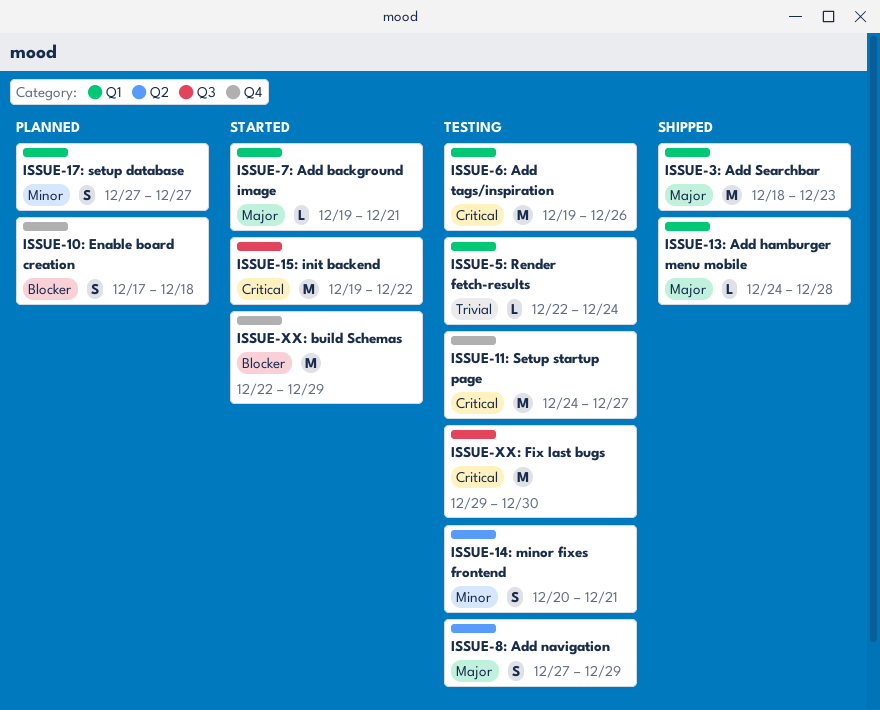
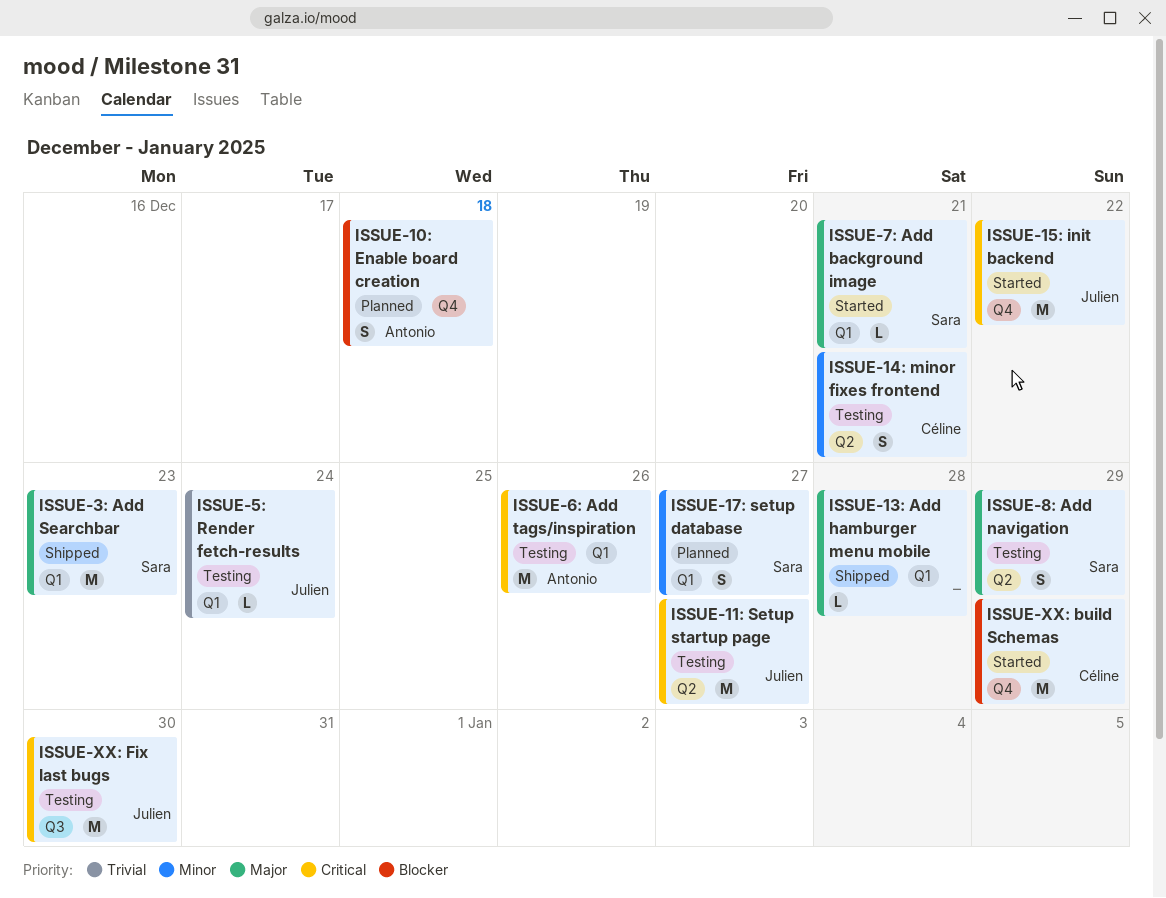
ISSUE-11: Setup startup page, label: Q4 -> Q2
ISSUE-15: init backend, label: Q3 -> Q4

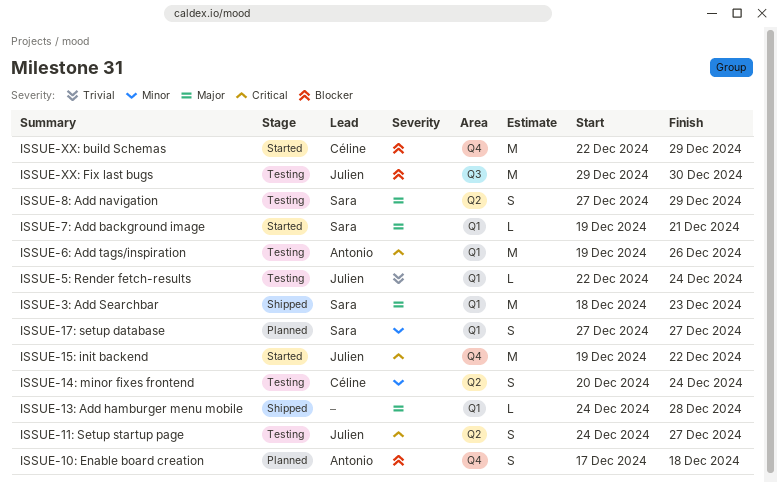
ISSUE-11: Setup startup page, estimate: M -> S
ISSUE-14: minor fixes frontend, due: Dec 21 -> Dec 24
ISSUE-XX: Fix last bugs, priority: Critical -> Blocker

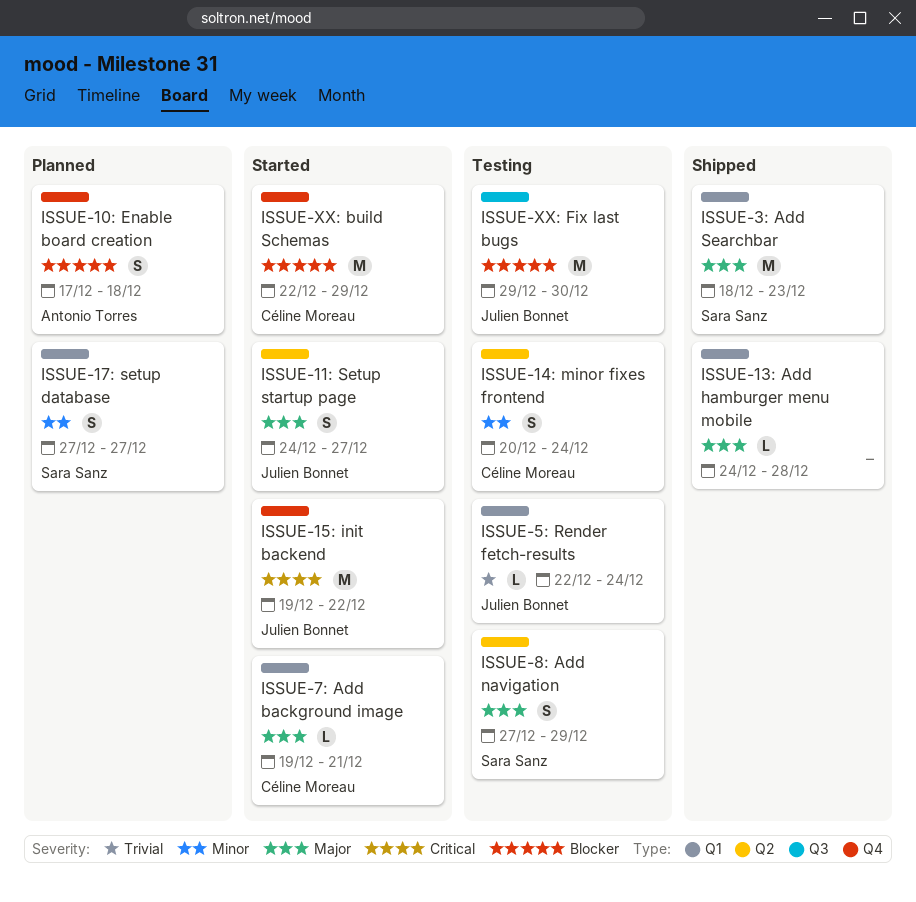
ISSUE-11: Setup startup page, status: Testing -> Started
ISSUE-11: Setup startup page, priority: Critical -> Major
ISSUE-6: Add tags/inspiration: present -> none
ISSUE-7: Add background image, owner: Sara Sanz -> Céline Moreau

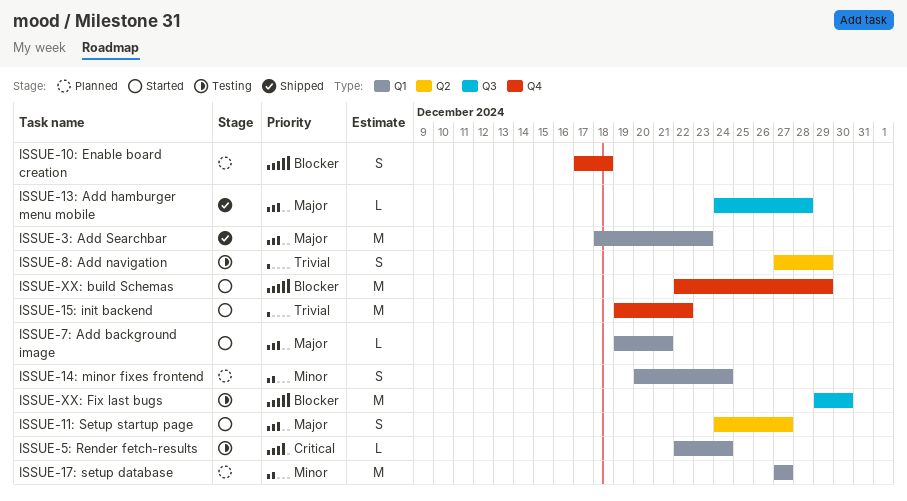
ISSUE-13: Add hamburger menu mobile, label: Q1 -> Q3
ISSUE-14: minor fixes frontend, status: Testing -> Planned
ISSUE-14: minor fixes frontend, label: Q2 -> Q1
ISSUE-15: init backend, priority: Critical -> Trivial
ISSUE-17: setup database, estimate: S -> M
ISSUE-5: Render fetch-results, priority: Trivial -> Critical
ISSUE-8: Add navigation, priority: Major -> Trivial

